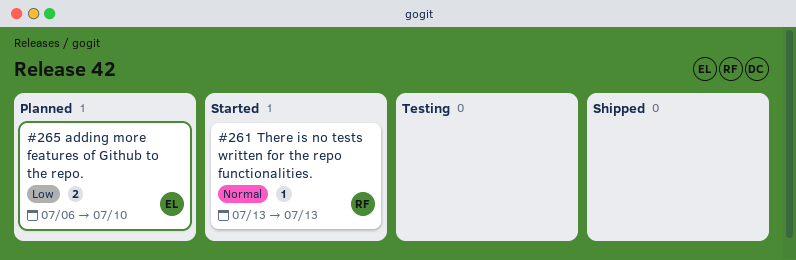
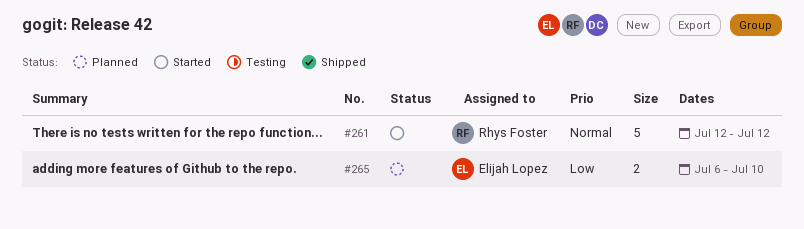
#261, estimate: 1 -> 5
#261, start: Jul 13 -> Jul 12
#261, due: Jul 13 -> Jul 12

